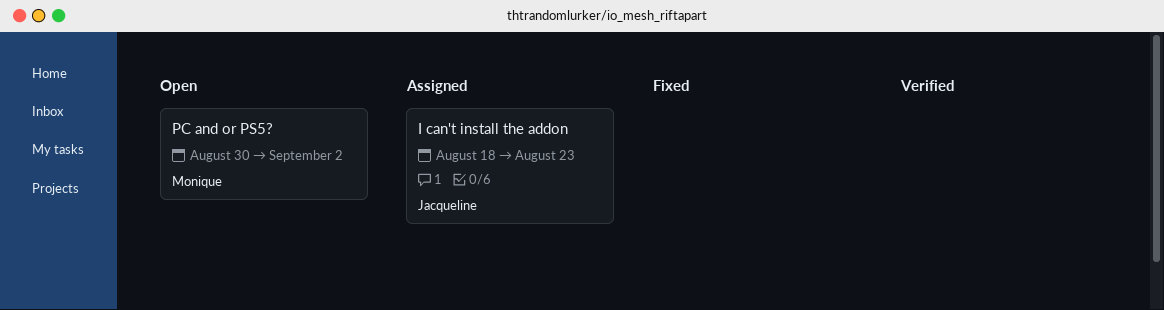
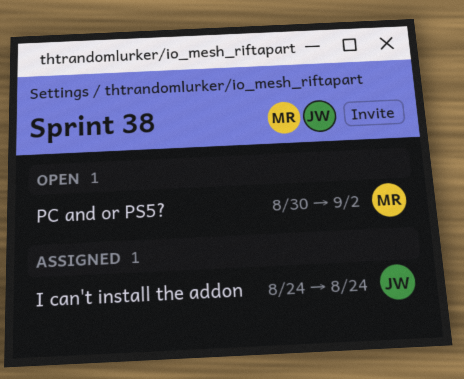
I can't install the addon, start: Aug 18 -> Aug 24
I can't install the addon, due: Aug 23 -> Aug 24

